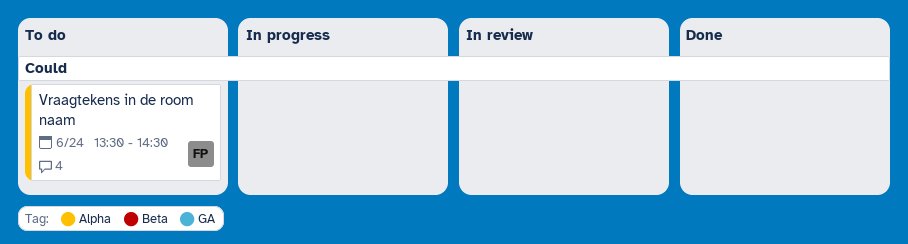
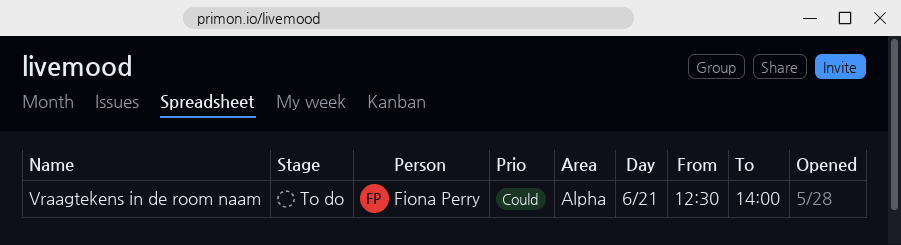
Vraagtekens in de room naam, day: Jun 24 -> Jun 21
Vraagtekens in de room naam, begins: 13:30 -> 12:30
Vraagtekens in de room naam, ends: 14:30 -> 14:00

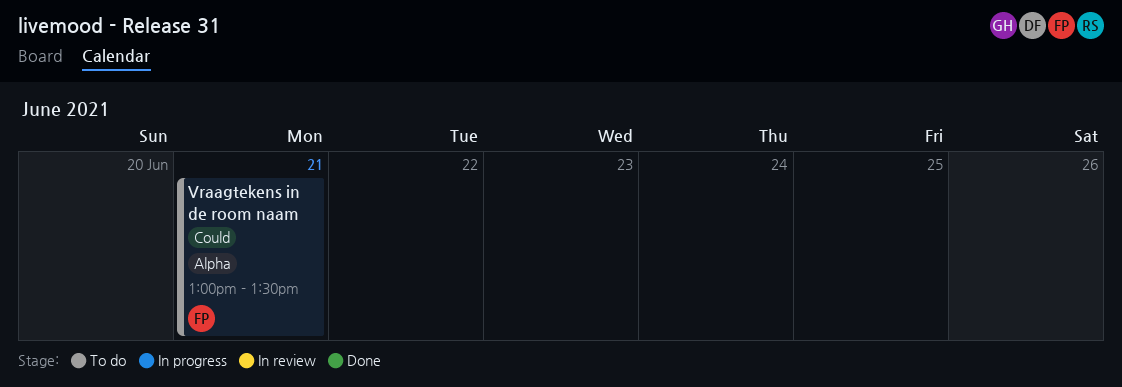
Vraagtekens in de room naam, begins: 12:30 -> 13:00
Vraagtekens in de room naam, ends: 14:00 -> 13:30

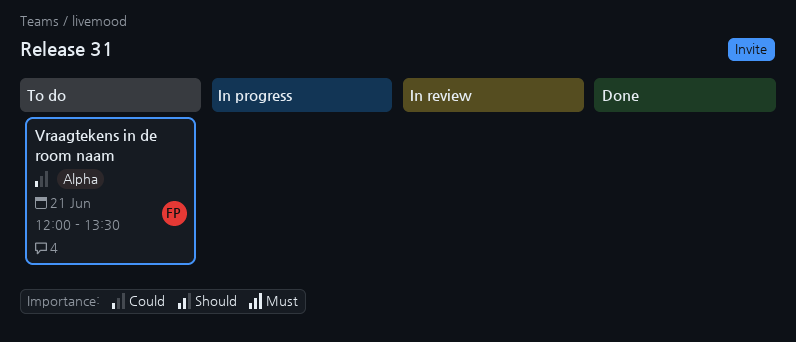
Vraagtekens in de room naam, begins: 13:00 -> 12:00

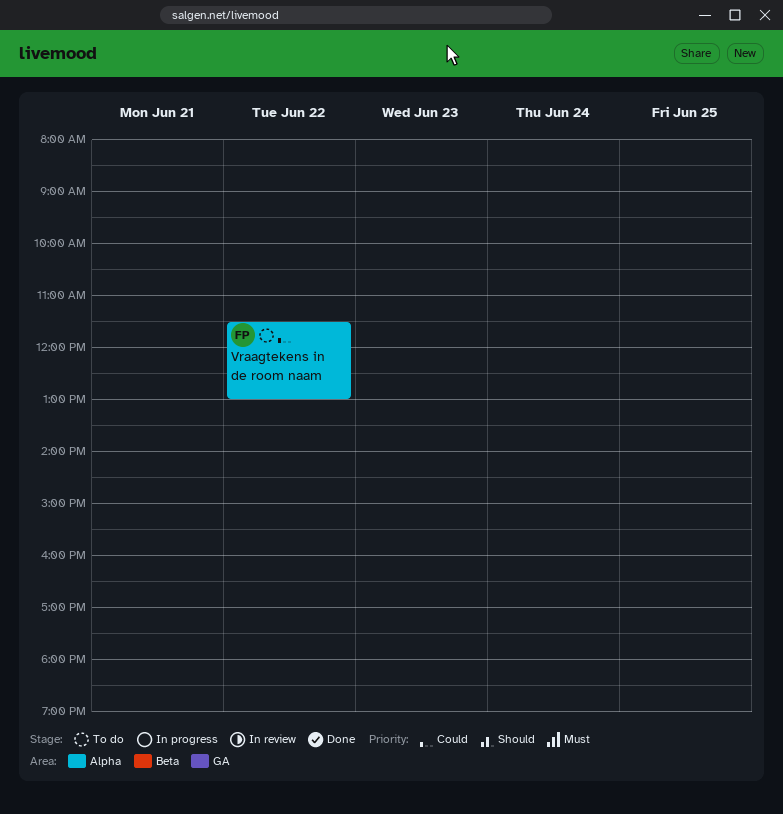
Vraagtekens in de room naam, day: Jun 21 -> Jun 22
Vraagtekens in de room naam, begins: 12:00 -> 11:30
Vraagtekens in de room naam, ends: 13:30 -> 13:00

